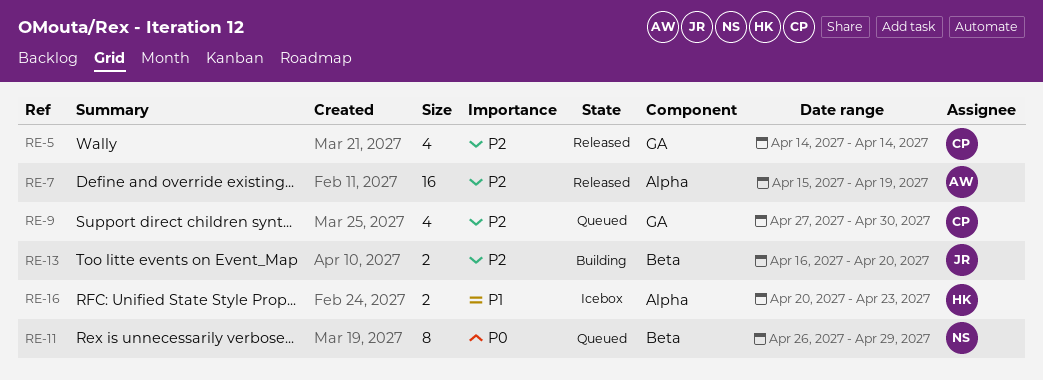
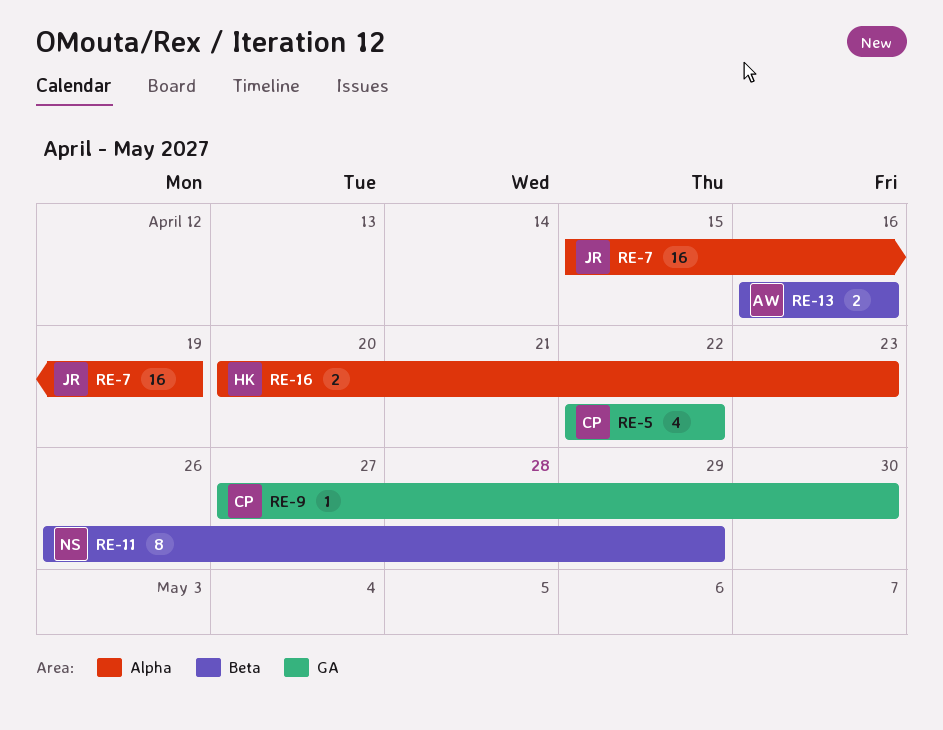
RE-5, start: Apr 14 -> Apr 22
RE-5, due: Apr 14 -> Apr 22
RE-7, owner: AW -> JR
RE-9, estimate: 4 -> 1
RE-13, owner: JR -> AW
RE-13, due: Apr 20 -> Apr 16

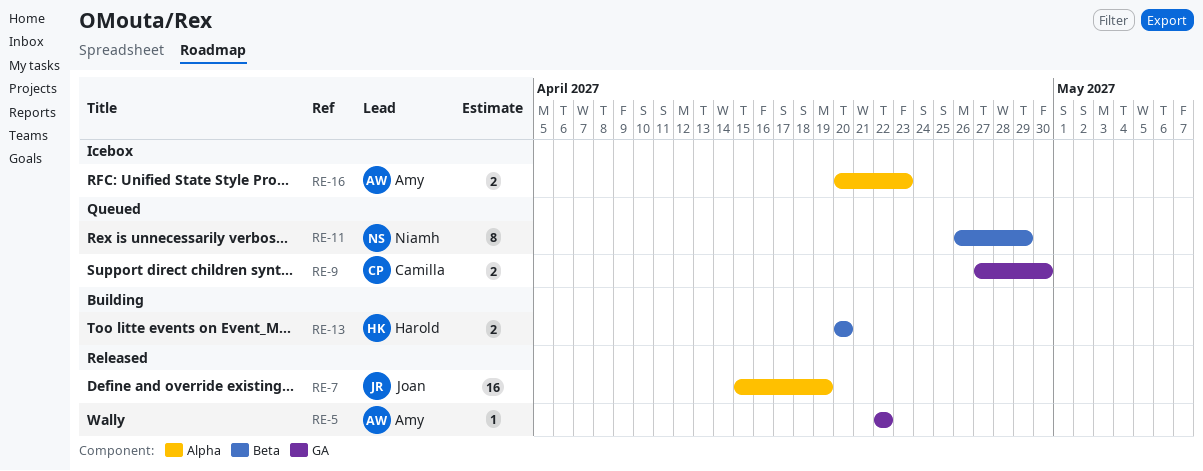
RE-5, owner: Camilla -> Amy
RE-5, estimate: 4 -> 1
RE-9, estimate: 1 -> 2
RE-13, owner: Amy -> Harold
RE-13, start: Apr 16 -> Apr 20
RE-13, due: Apr 16 -> Apr 20
RE-16, owner: Harold -> Amy

